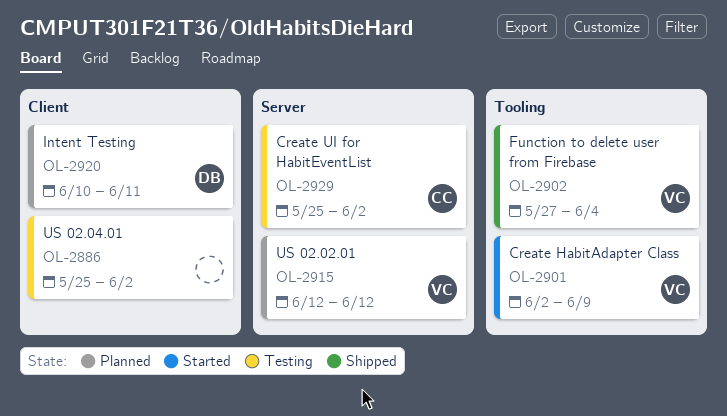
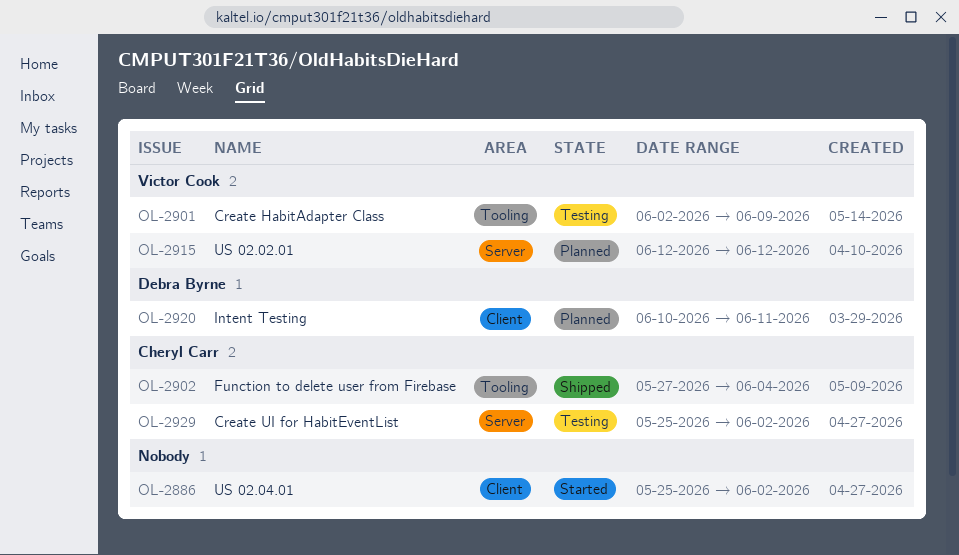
OL-2886, status: Testing -> Started
OL-2901, status: Started -> Testing
OL-2902, owner: Victor Cook -> Cheryl Carr

